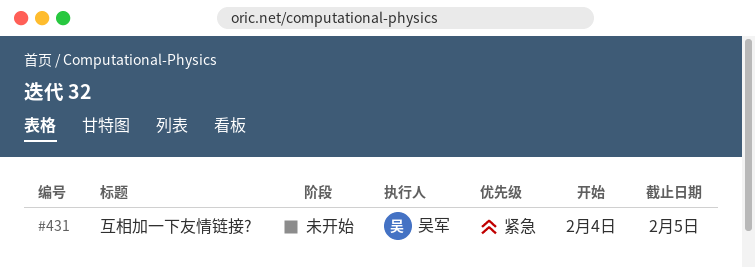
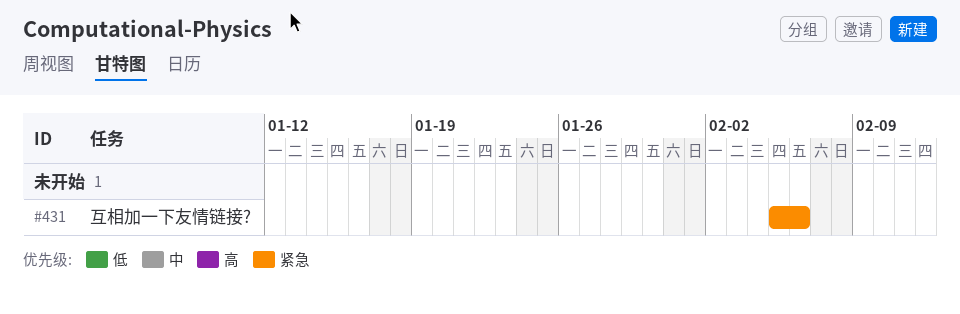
#431, start: Feb 4 -> Feb 5
#431, due: Feb 5 -> Feb 6

